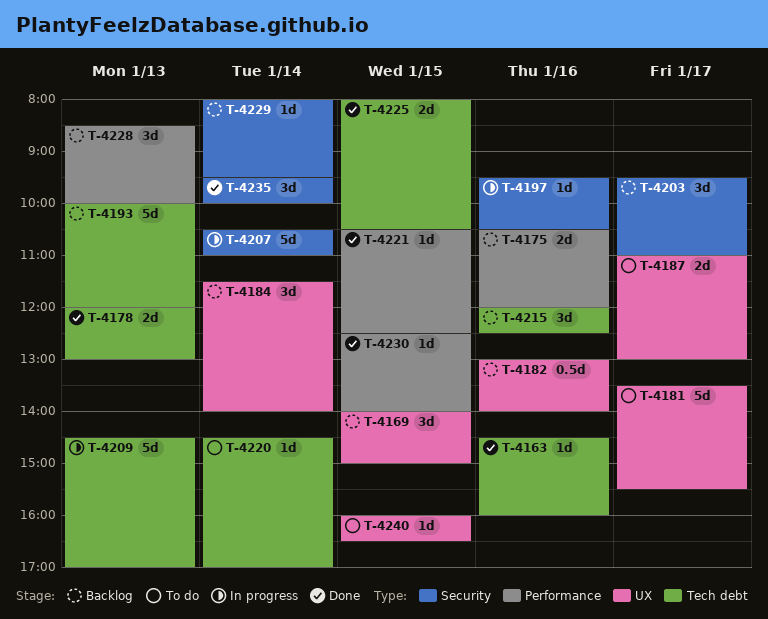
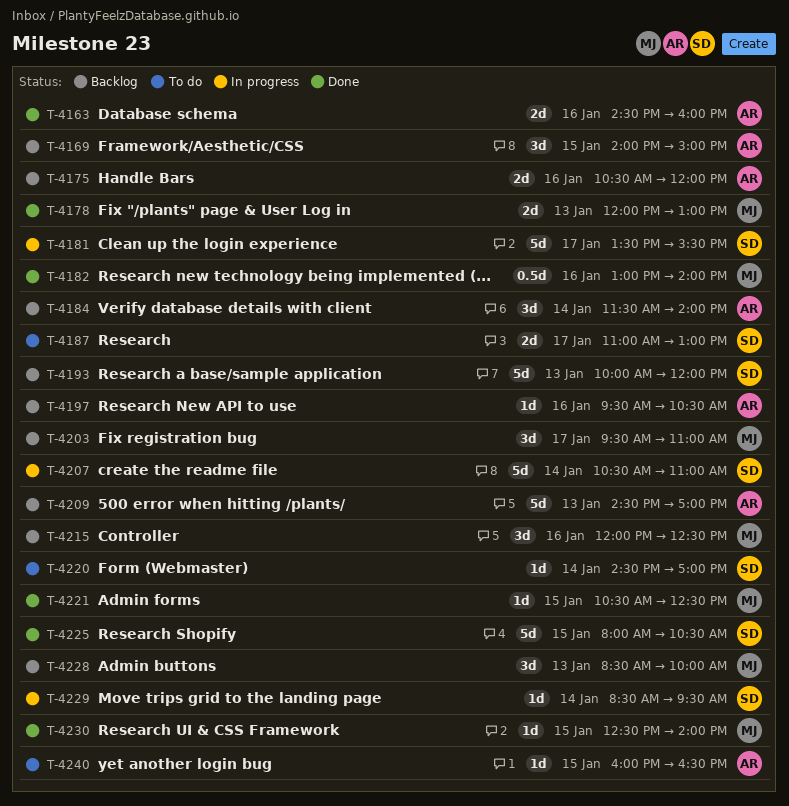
T-4163, estimate: 1d -> 2d
T-4181, status: To do -> In progress
T-4182, status: Backlog -> Done
T-4197, status: In progress -> Backlog
T-4209, status: In progress -> Backlog
T-4225, estimate: 2d -> 5d
T-4229, status: Backlog -> In progress
T-4229, begins: 08:00 -> 08:30
T-4235: present -> none

